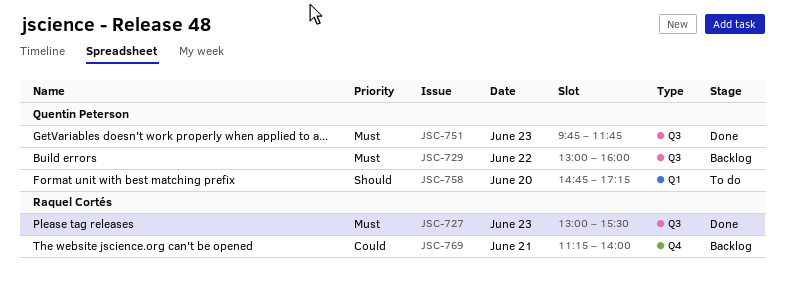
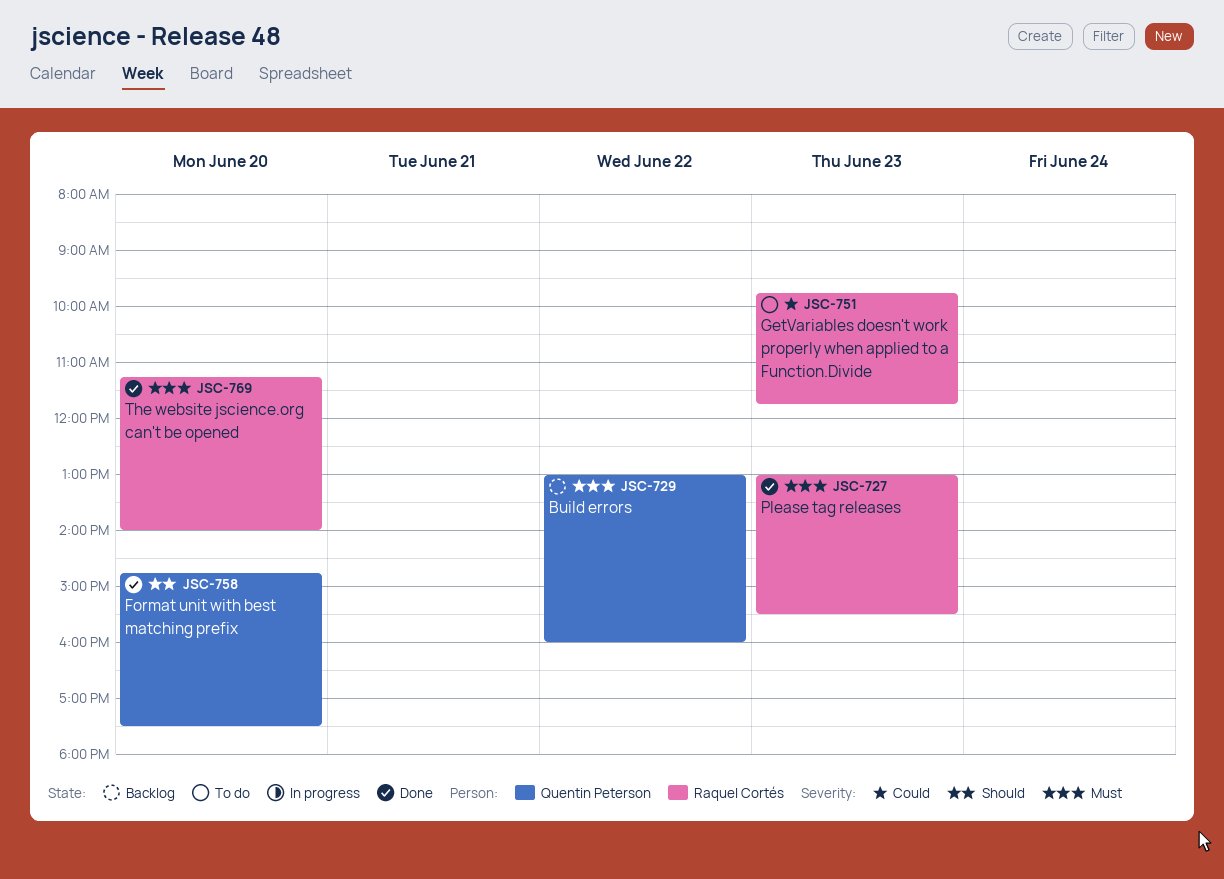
JSC-751, status: Done -> To do
JSC-751, owner: Quentin Peterson -> Raquel Cortés
JSC-751, priority: Must -> Could
JSC-758, status: To do -> Done
JSC-758, ends: 17:15 -> 17:30
JSC-769, status: Backlog -> Done
JSC-769, priority: Could -> Must
JSC-769, day: Jun 21 -> Jun 20

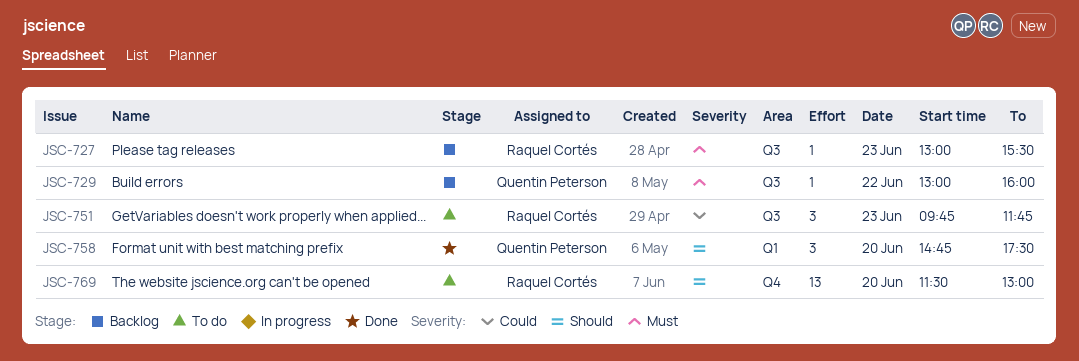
JSC-727, status: Done -> Backlog
JSC-769, status: Done -> To do
JSC-769, priority: Must -> Should
JSC-769, begins: 11:15 -> 11:30
JSC-769, ends: 14:00 -> 13:00

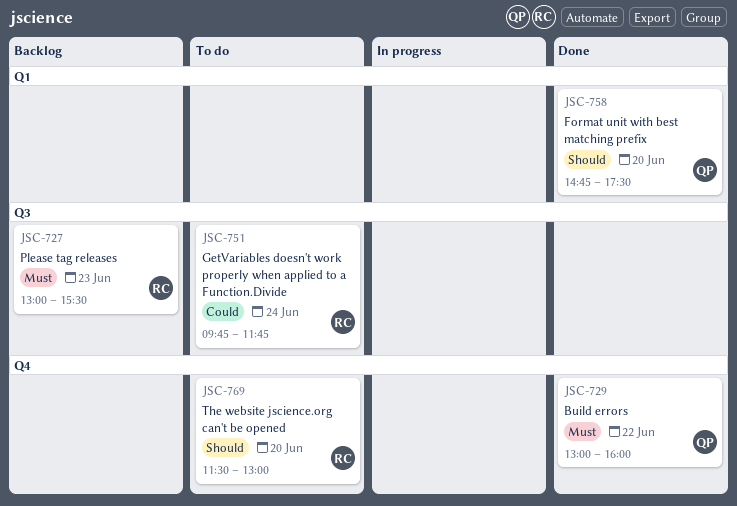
JSC-729, status: Backlog -> Done
JSC-729, label: Q3 -> Q4
JSC-751, day: Jun 23 -> Jun 24

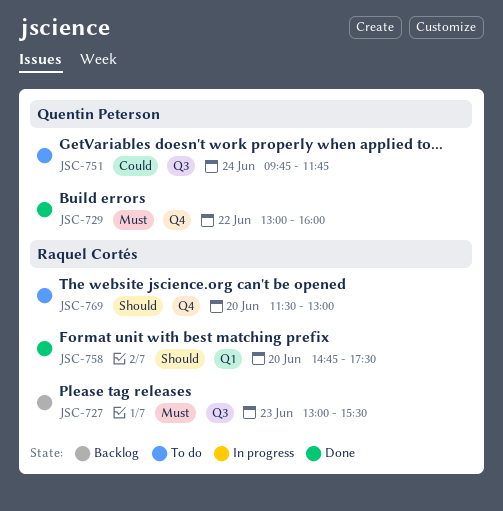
JSC-751, owner: Raquel Cortés -> Quentin Peterson
JSC-758, owner: Quentin Peterson -> Raquel Cortés

